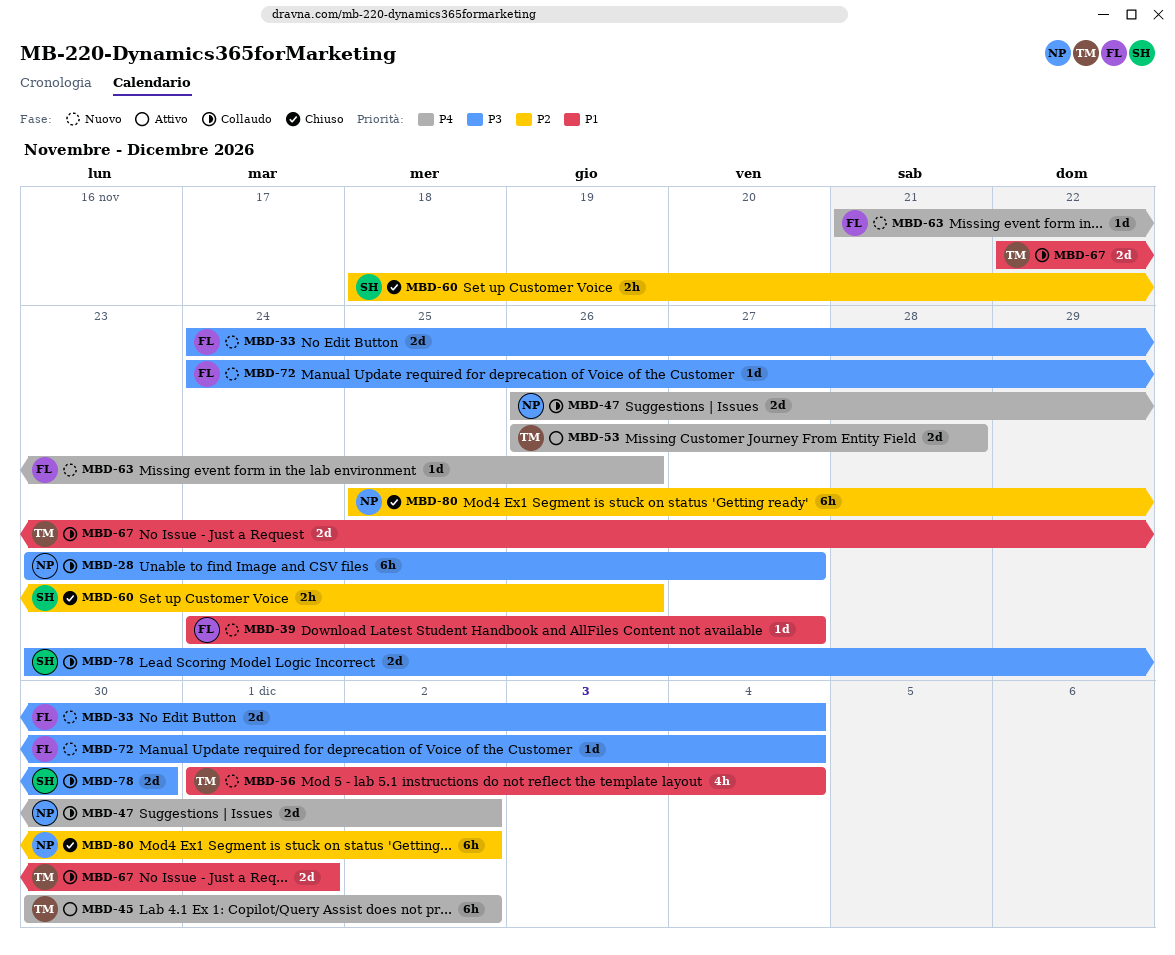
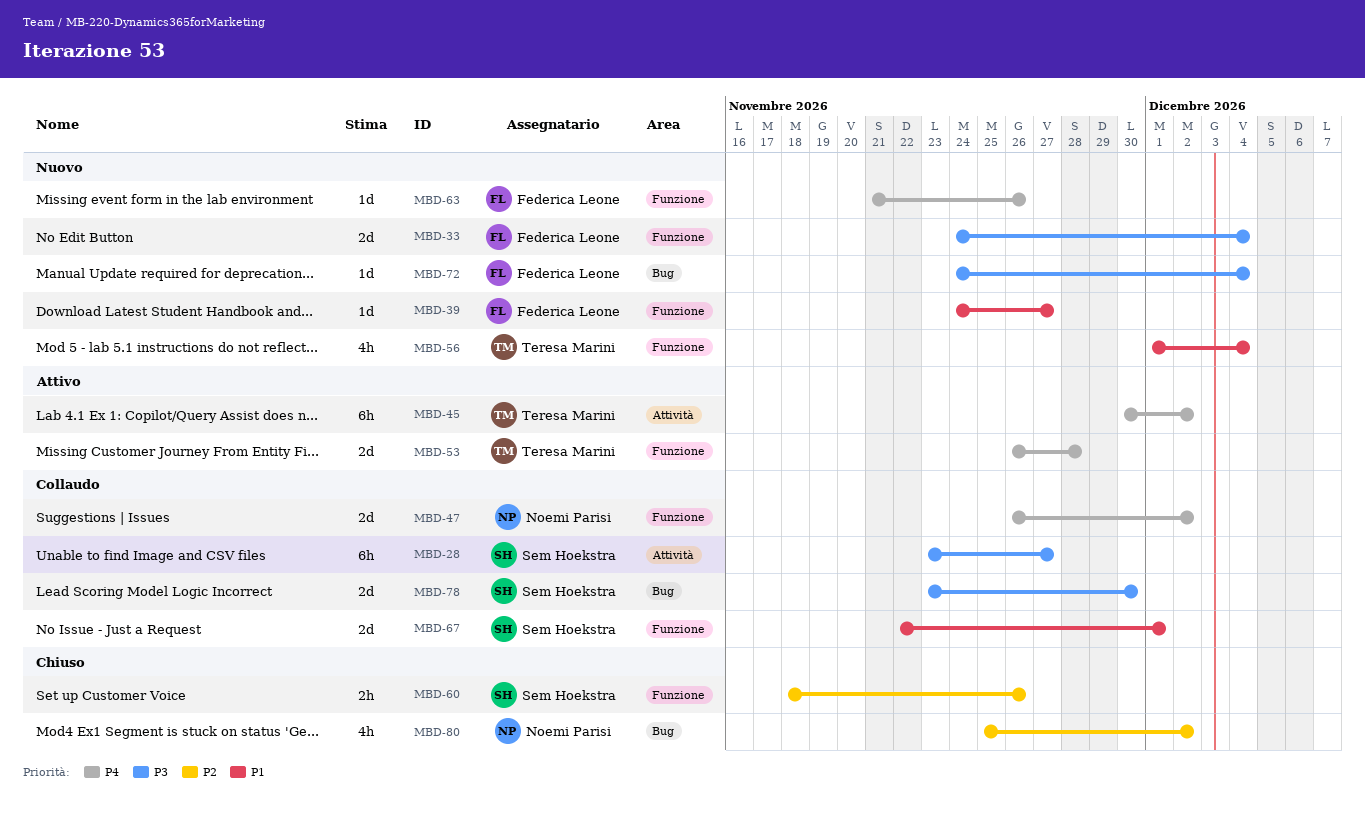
MBD-28, owner: Noemi Parisi -> Sem Hoekstra
MBD-67, owner: Teresa Marini -> Sem Hoekstra
MBD-80, estimate: 6h -> 4h

